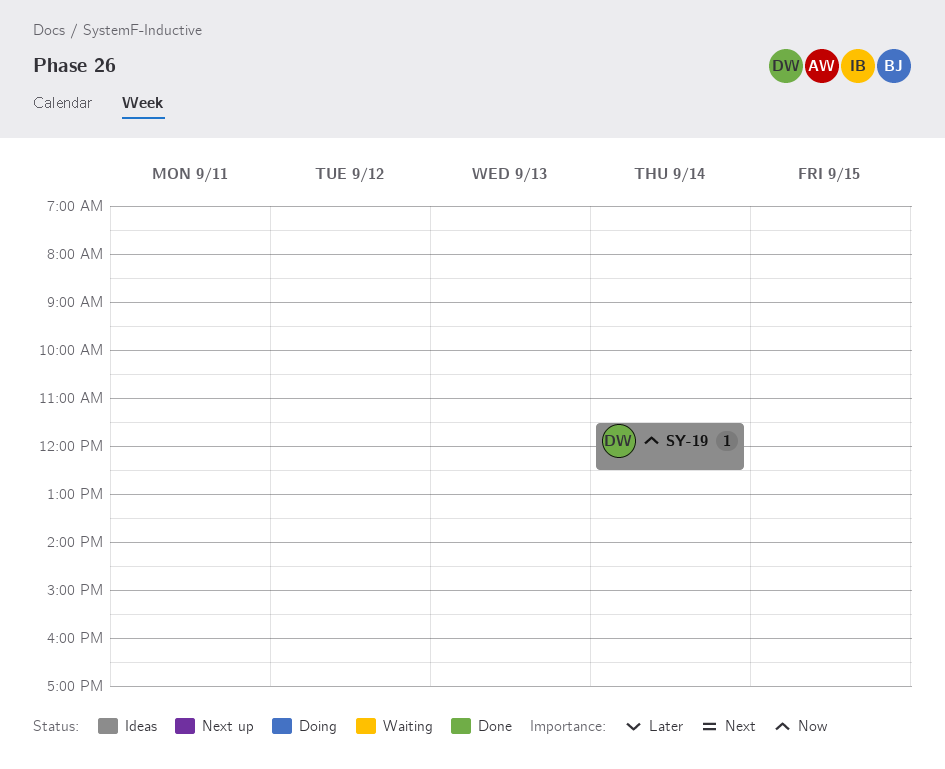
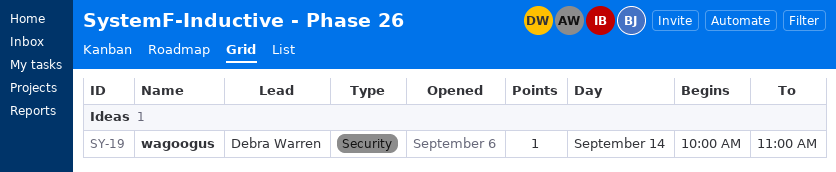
SY-19, begins: 11:30 -> 10:00
SY-19, ends: 12:30 -> 11:00

